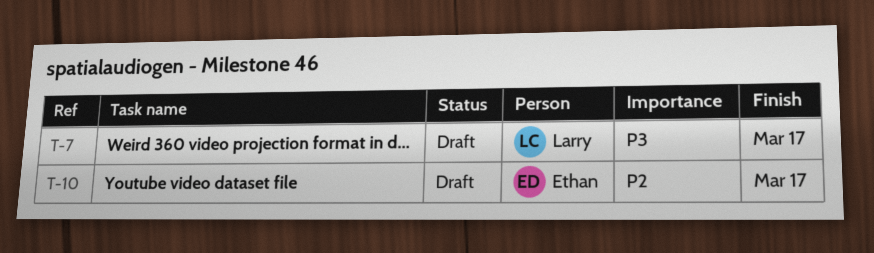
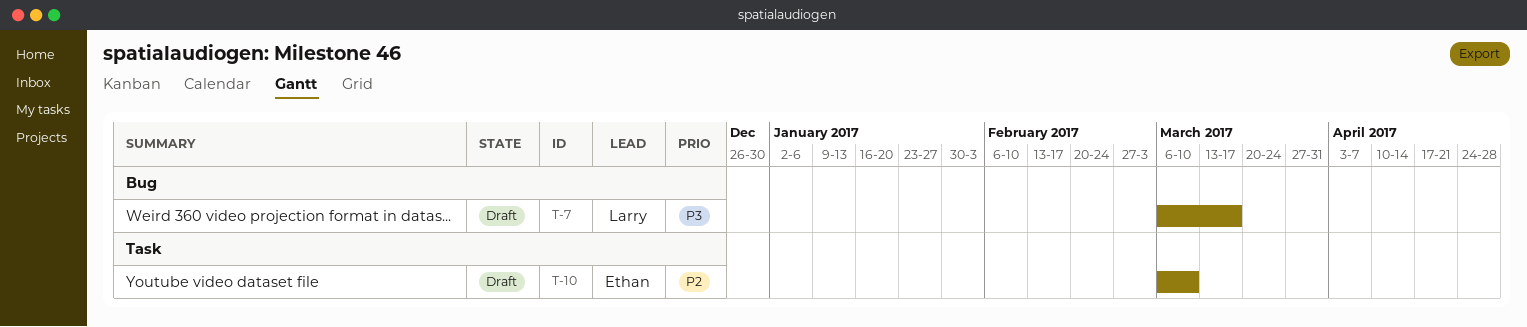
T-10, due: Mar 17 -> Mar 10

